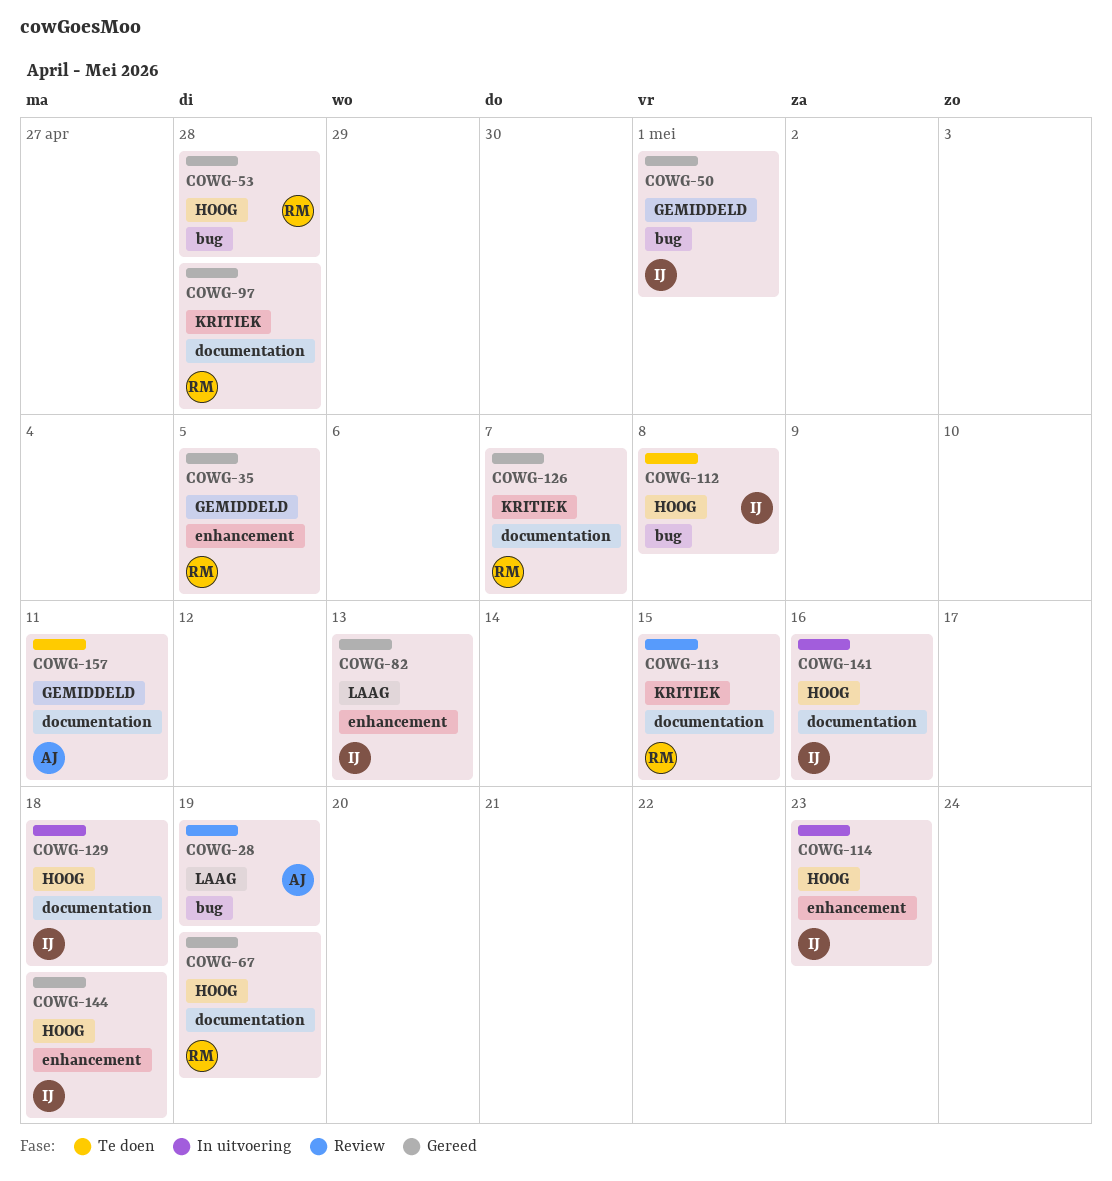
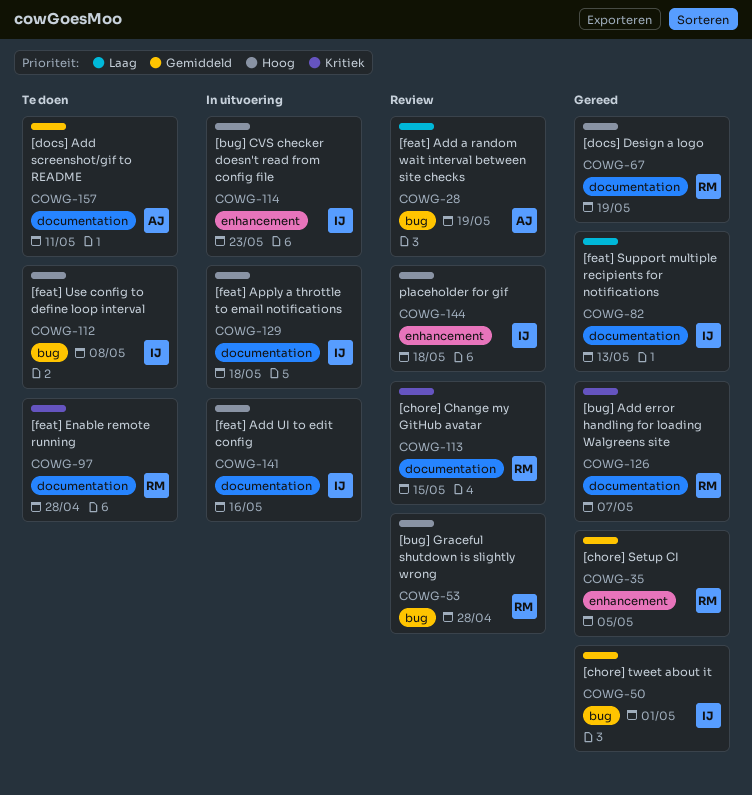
COWG-53, status: Gereed -> Review
COWG-82, label: enhancement -> documentation
COWG-97, status: Gereed -> Te doen
COWG-144, status: Gereed -> Review

